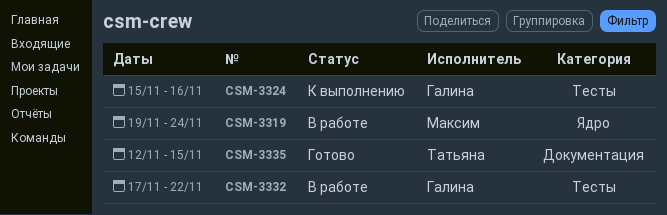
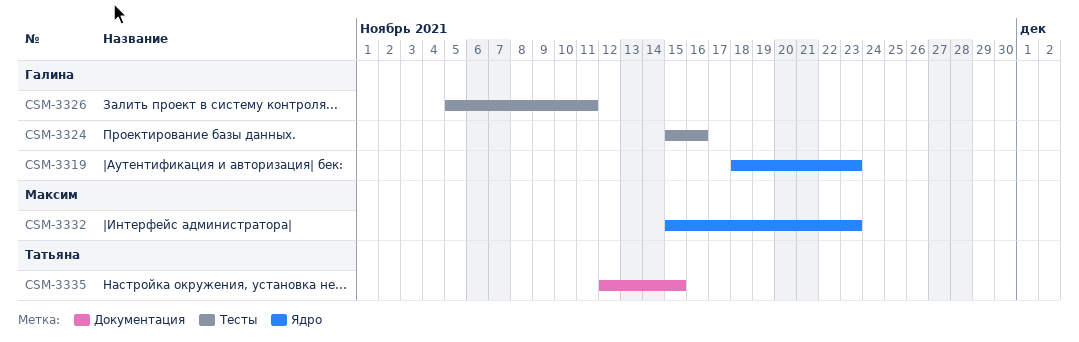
CSM-3319, owner: Максим -> Галина
CSM-3319, start: Nov 19 -> Nov 18
CSM-3319, due: Nov 24 -> Nov 23
CSM-3326: none -> present
CSM-3332, owner: Галина -> Максим
CSM-3332, label: Тесты -> Ядро
CSM-3332, start: Nov 17 -> Nov 15
CSM-3332, due: Nov 22 -> Nov 23

